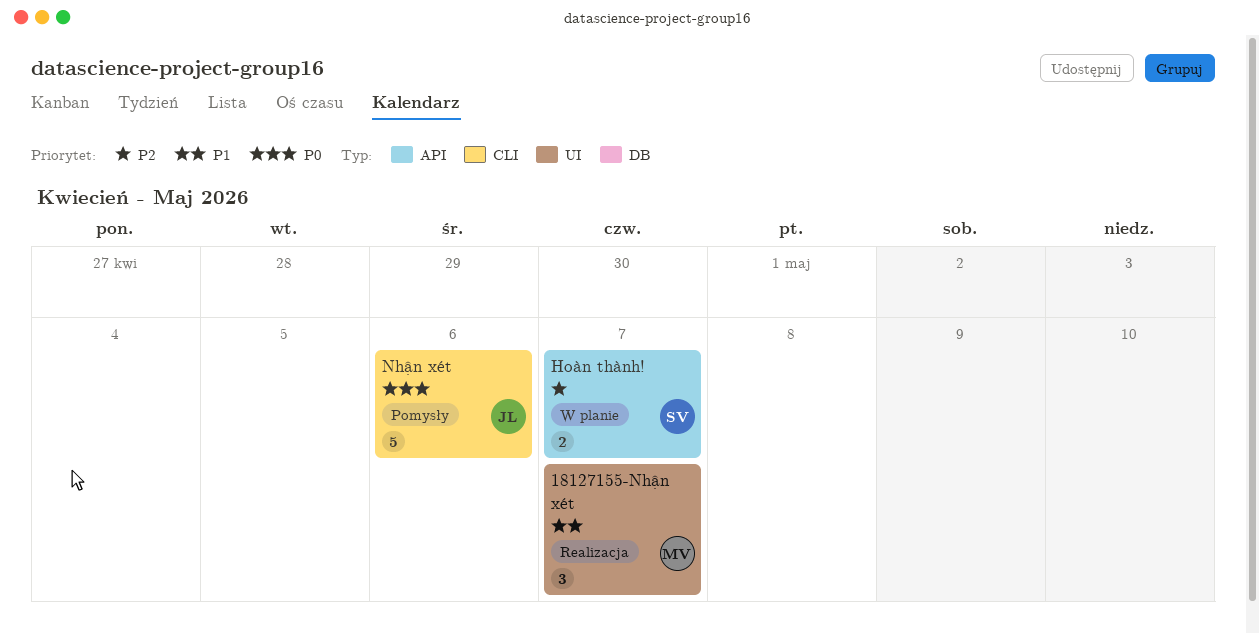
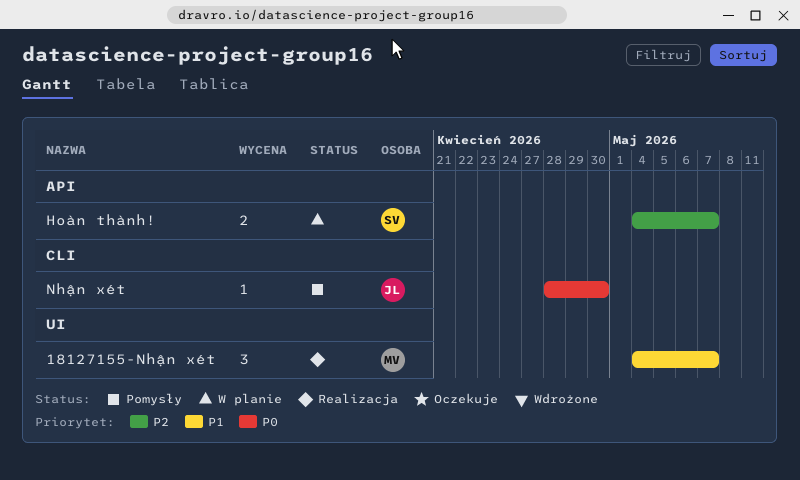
Nhận xét, estimate: 5 -> 1
Nhận xét, due: May 6 -> Apr 30

